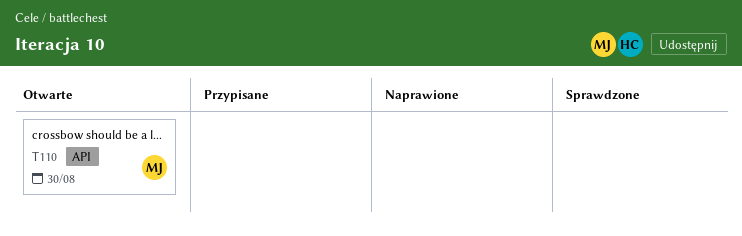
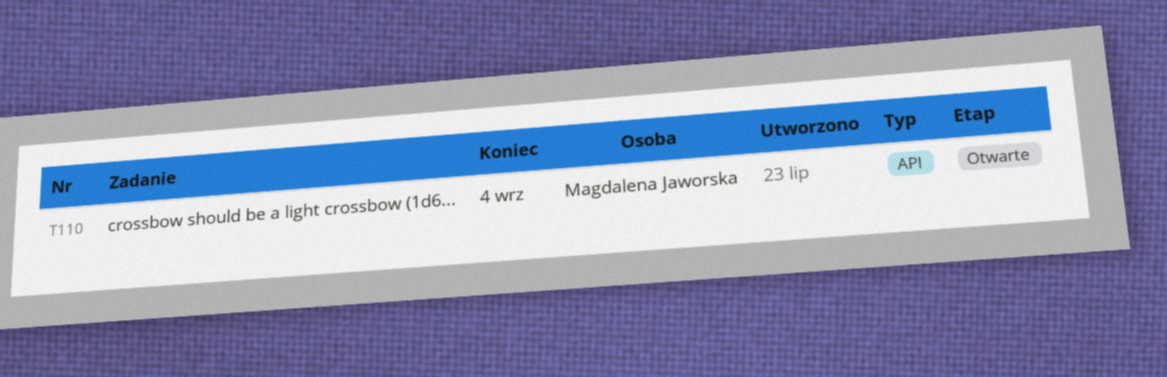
T110, due: Aug 30 -> Sep 4

